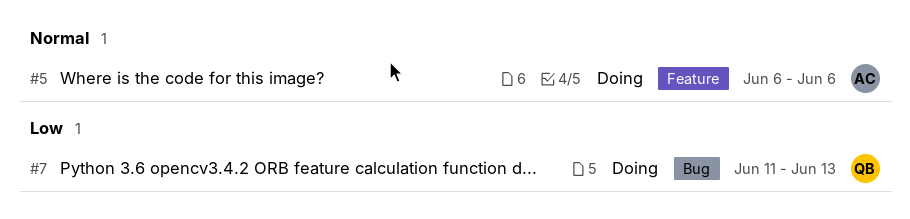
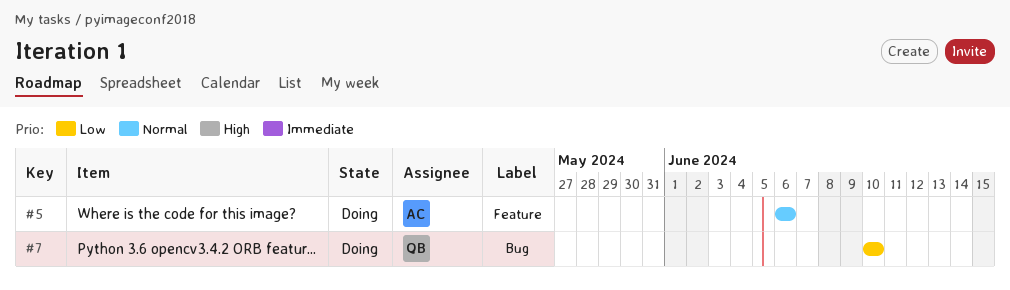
#7, start: Jun 11 -> Jun 10
#7, due: Jun 13 -> Jun 10

